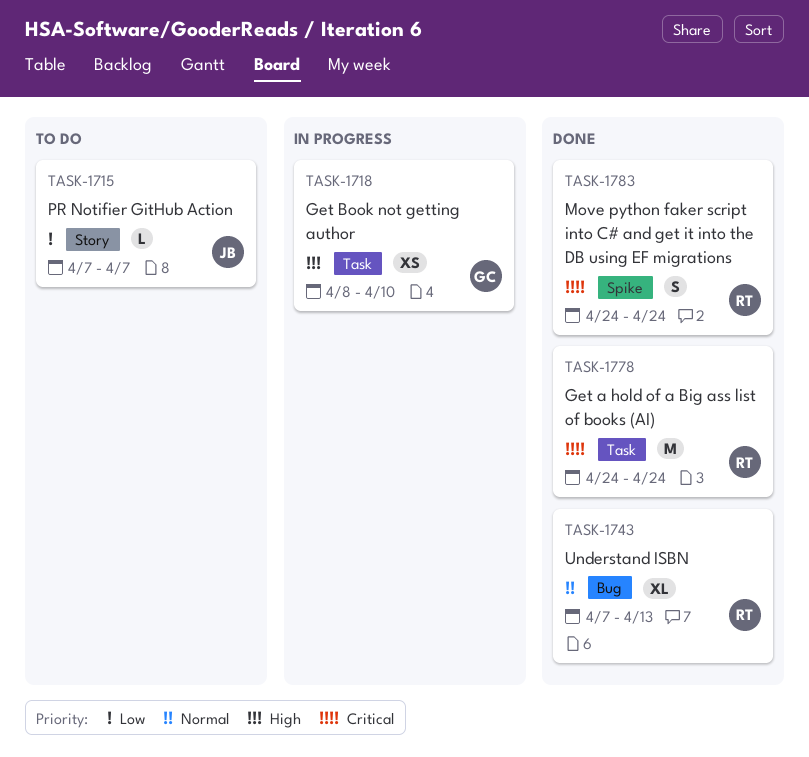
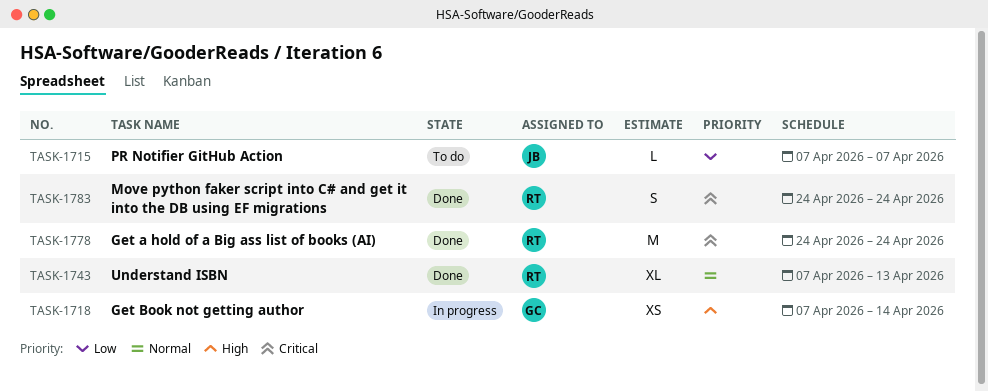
TASK-1718, start: Apr 8 -> Apr 7
TASK-1718, due: Apr 10 -> Apr 14

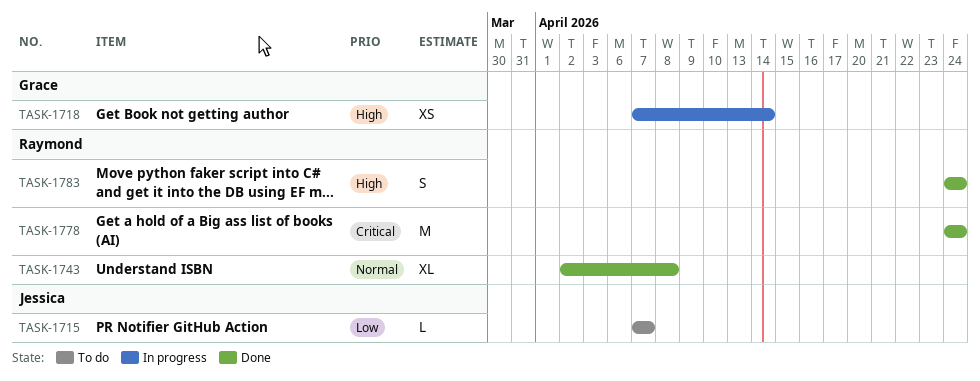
TASK-1743, start: Apr 7 -> Apr 2
TASK-1743, due: Apr 13 -> Apr 8
TASK-1783, priority: Critical -> High

